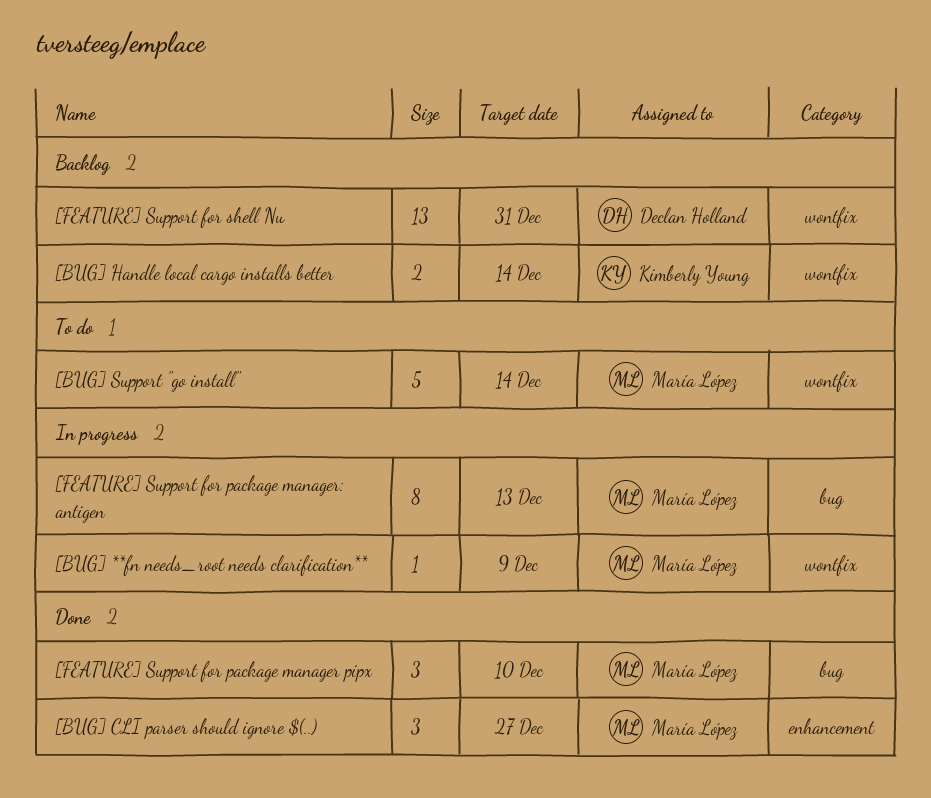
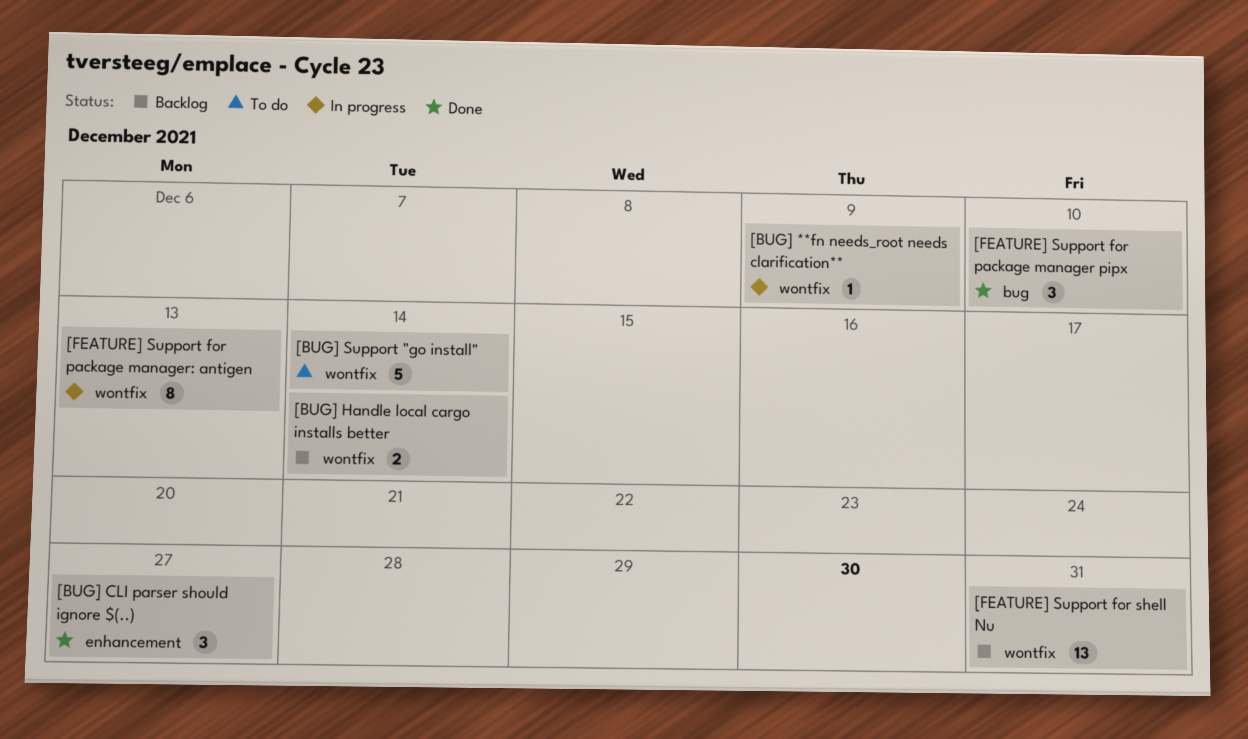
[FEATURE] Support for package manager: antigen, label: bug -> wontfix

